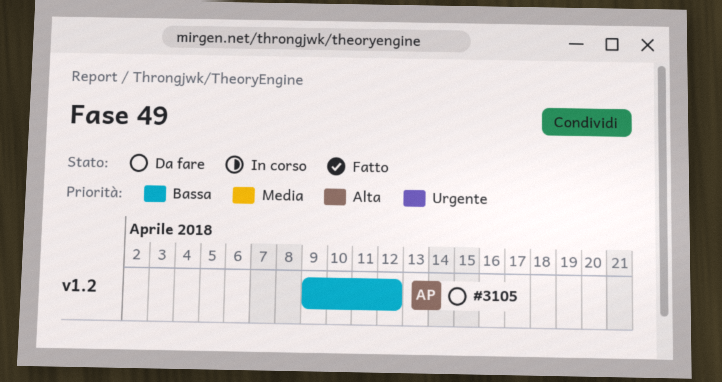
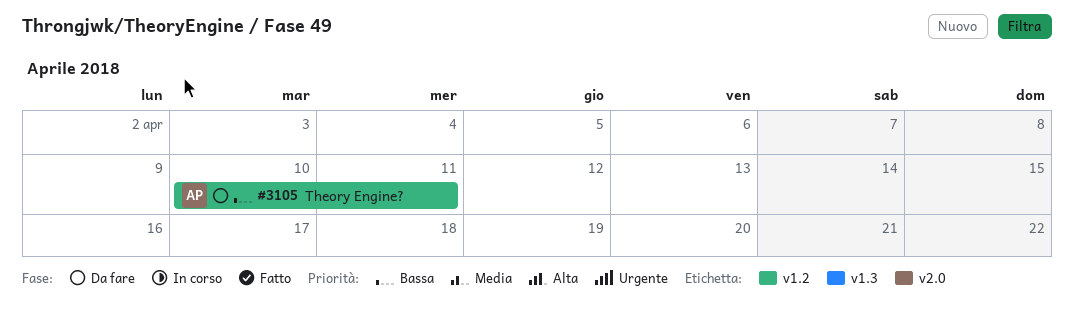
#3105, start: Apr 9 -> Apr 10
#3105, due: Apr 12 -> Apr 11

